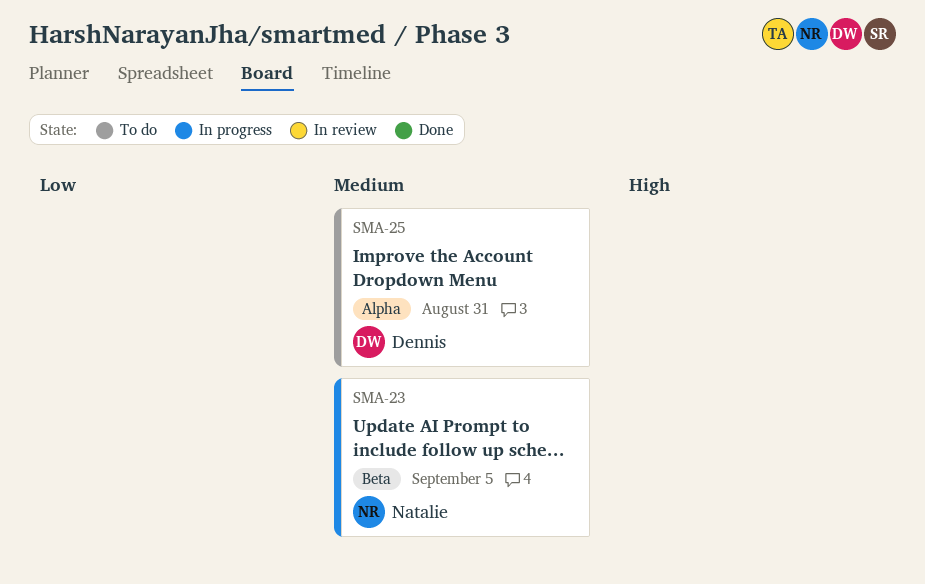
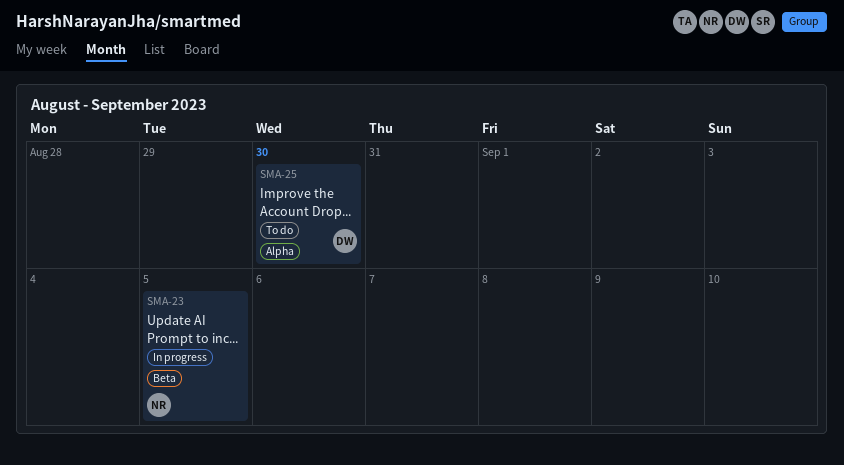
SMA-25, due: Aug 31 -> Aug 30

